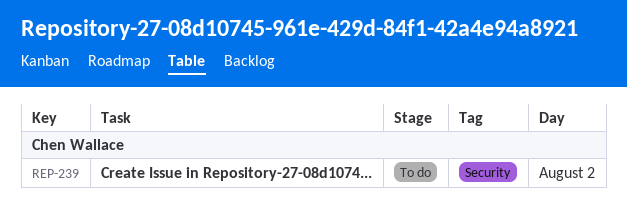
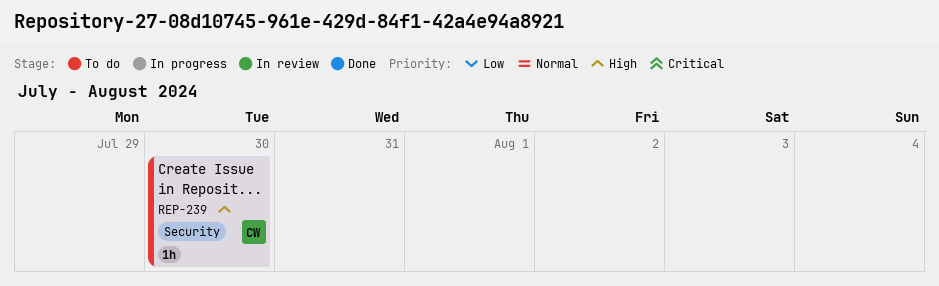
REP-239, day: Aug 2 -> Jul 30

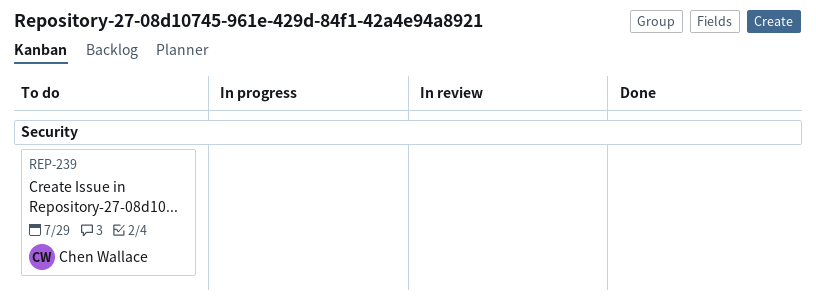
REP-239, day: Jul 30 -> Jul 29

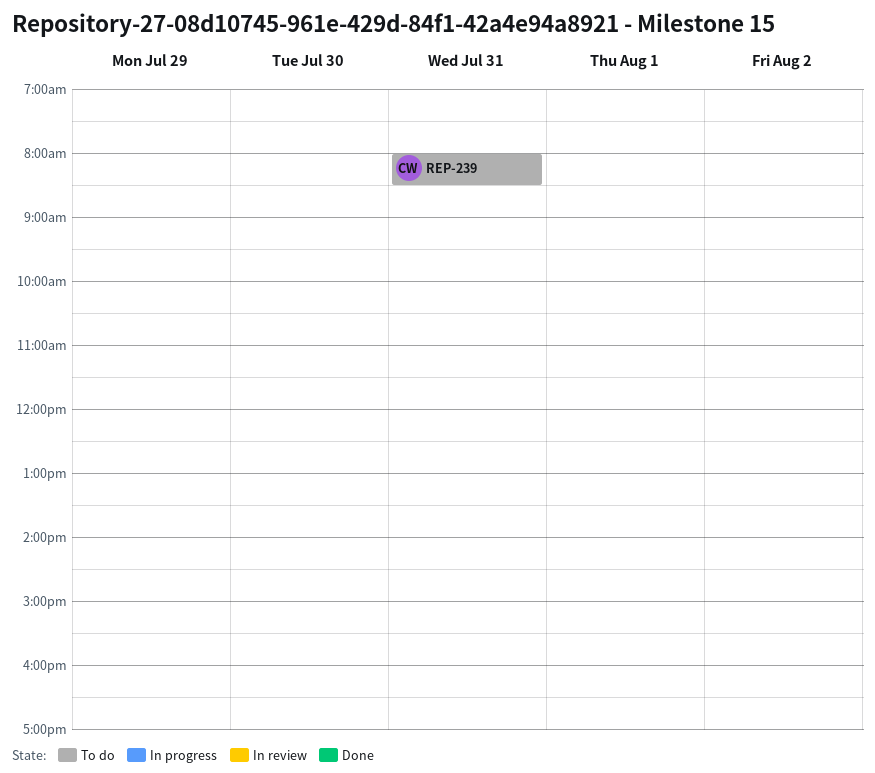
REP-239, day: Jul 29 -> Jul 31

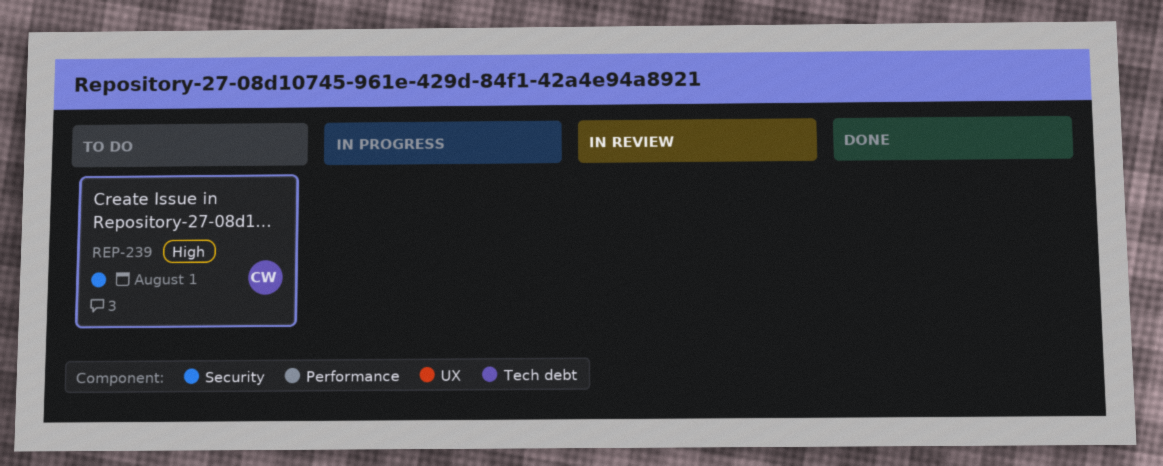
REP-239, day: Jul 31 -> Aug 1

